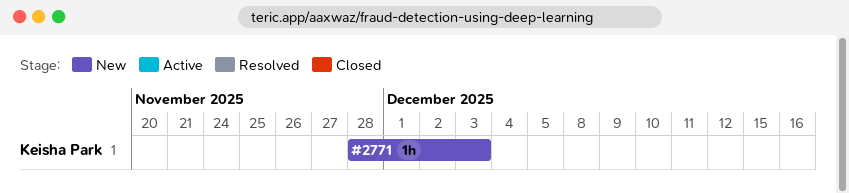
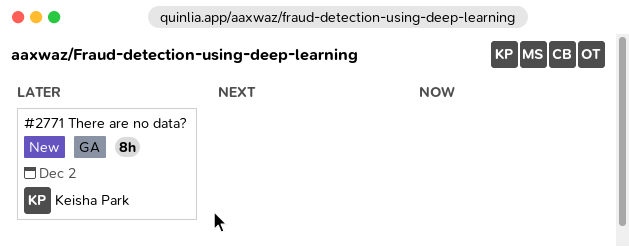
#2771, estimate: 1h -> 8h
#2771, due: Dec 3 -> Dec 2

